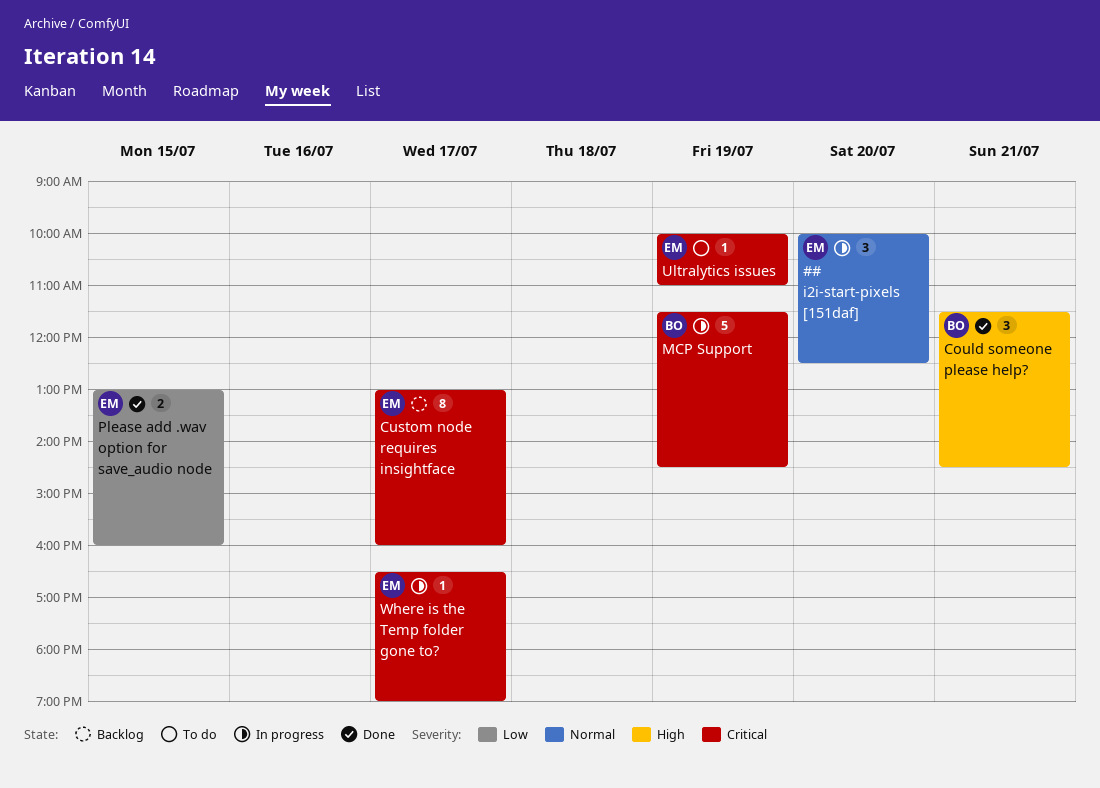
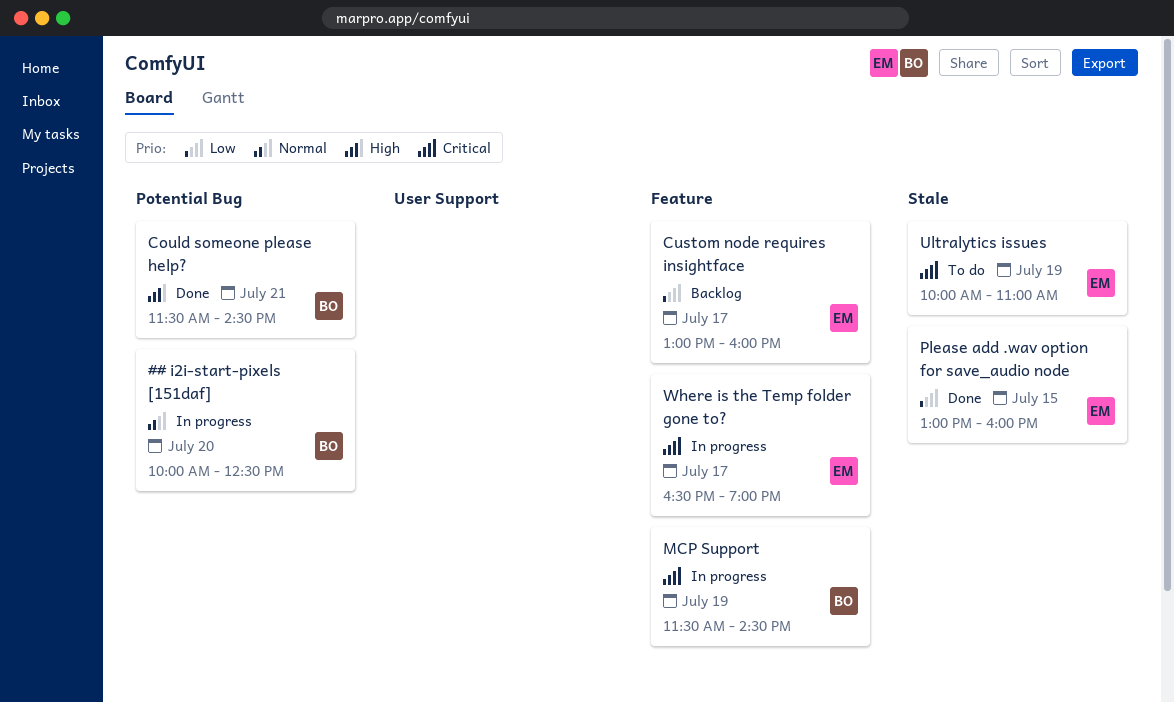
## i2i-start-pixels [151daf], owner: EM -> BO
Custom node requires insightface, priority: Critical -> Low

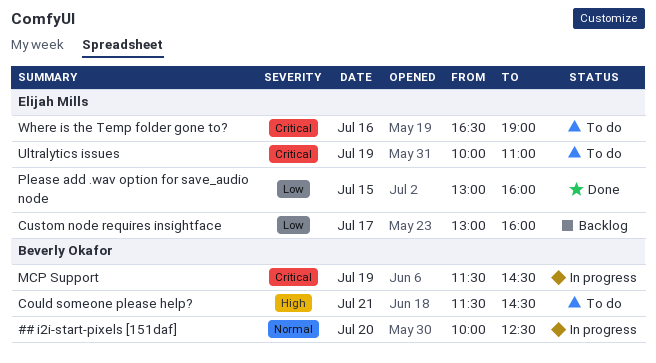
Could someone please help?, status: Done -> To do
Where is the Temp folder gone to?, status: In progress -> To do
Where is the Temp folder gone to?, day: Jul 17 -> Jul 16

